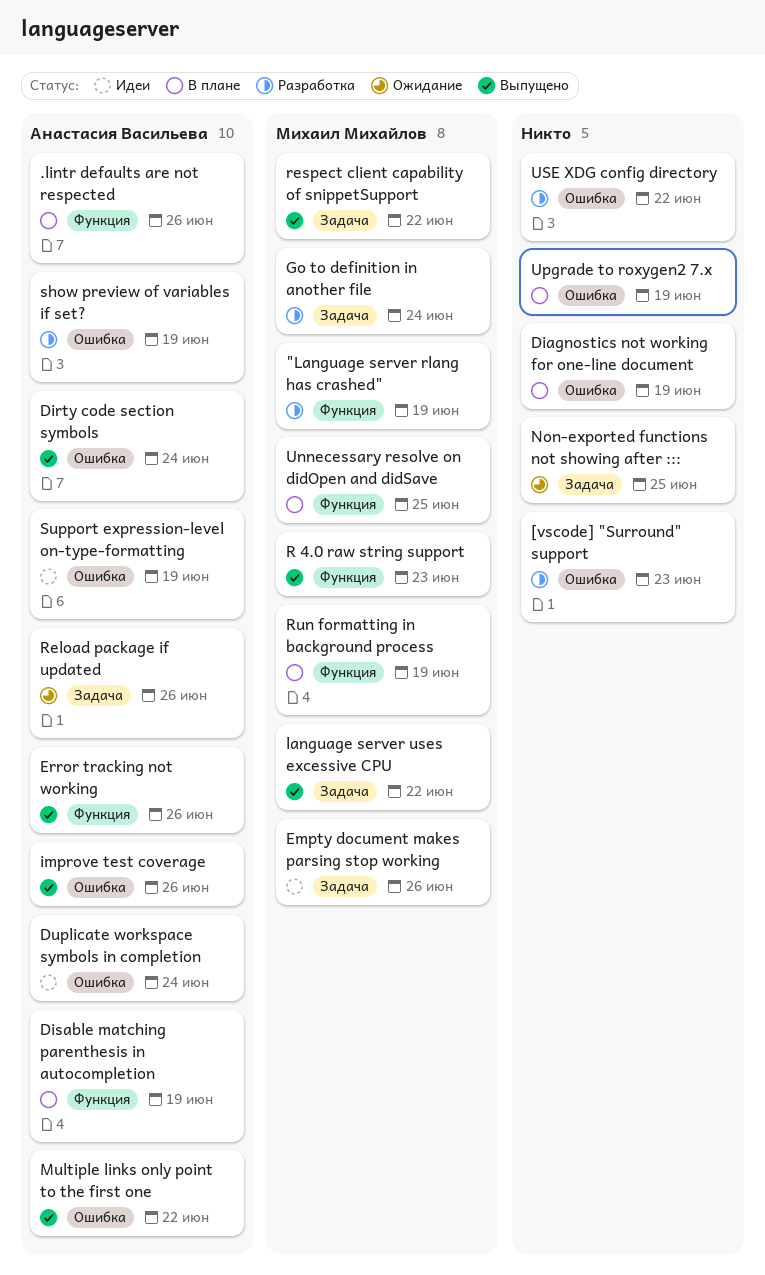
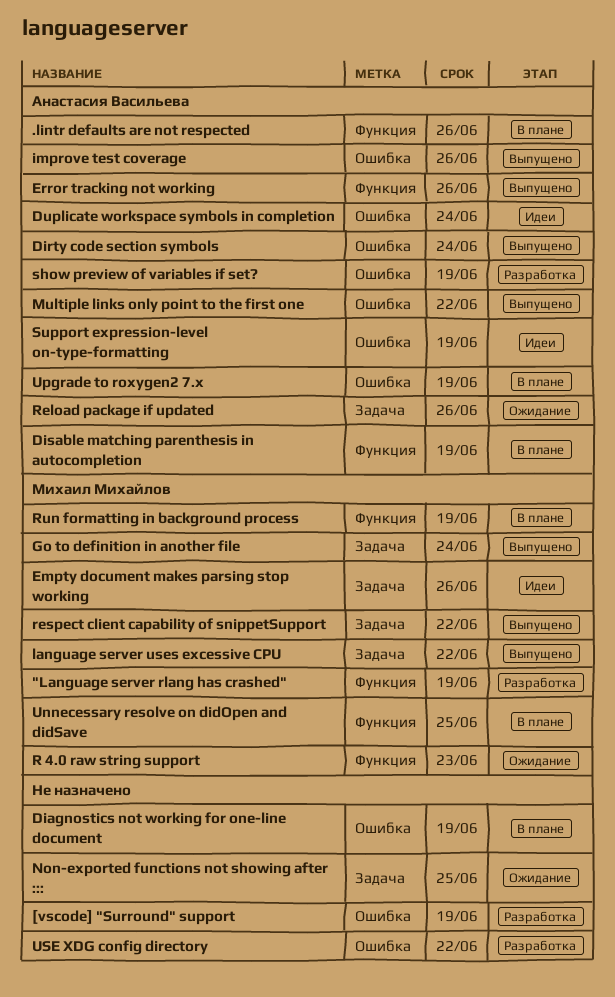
[vscode] "Surround" support, due: Jun 23 -> Jun 19
Go to definition in another file, status: Разработка -> Выпущено
R 4.0 raw string support, status: Выпущено -> Ожидание
Upgrade to roxygen2 7.x, owner: none -> Анастасия Васильева

